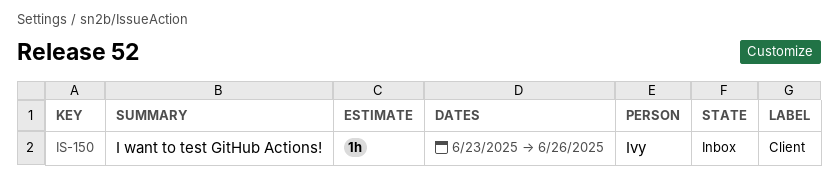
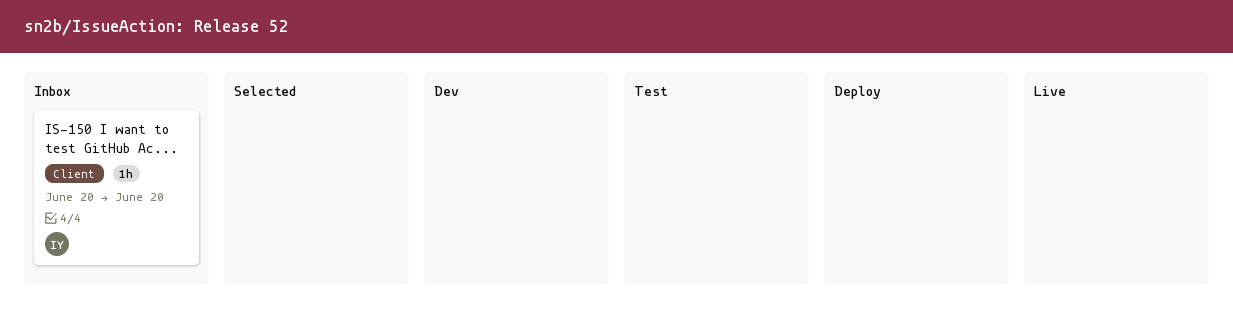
IS-150, start: Jun 23 -> Jun 20
IS-150, due: Jun 26 -> Jun 20

